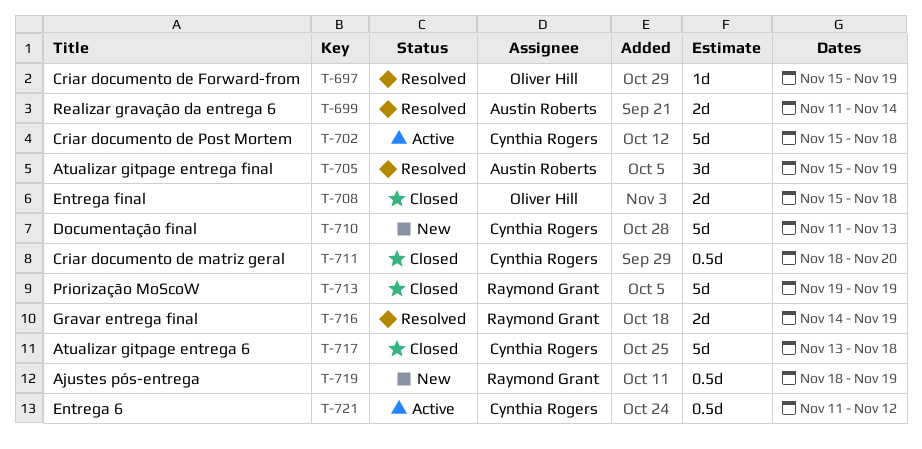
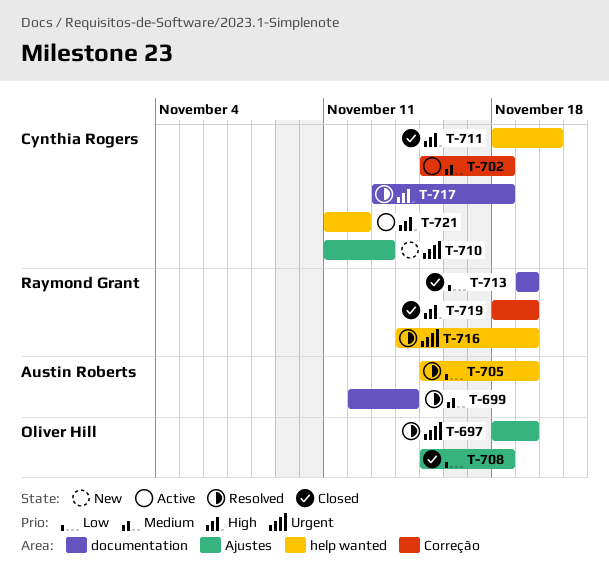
T-697, start: Nov 15 -> Nov 18
T-699, start: Nov 11 -> Nov 12
T-717, status: Closed -> Resolved
T-719, status: New -> Closed

